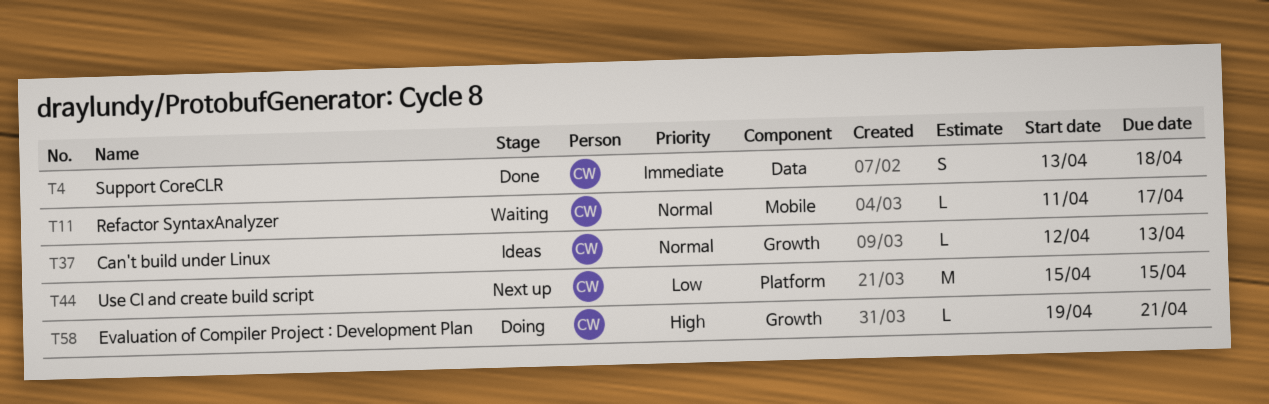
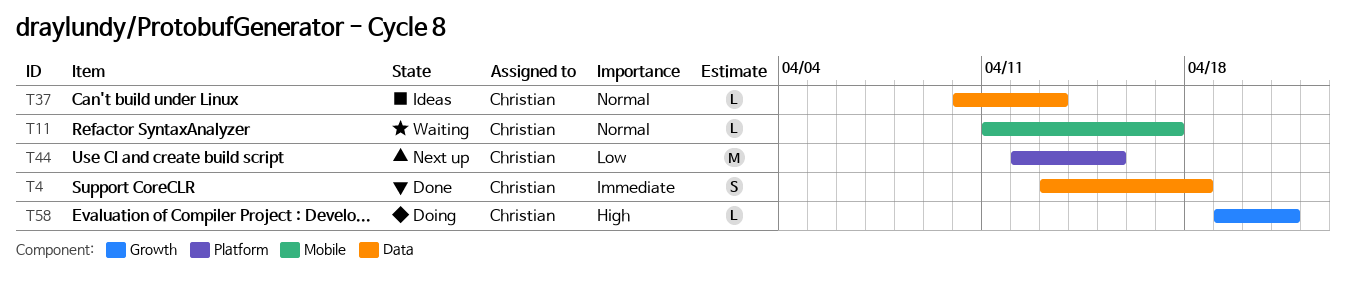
T37, label: Growth -> Data
T37, start: Apr 12 -> Apr 10
T44, start: Apr 15 -> Apr 12

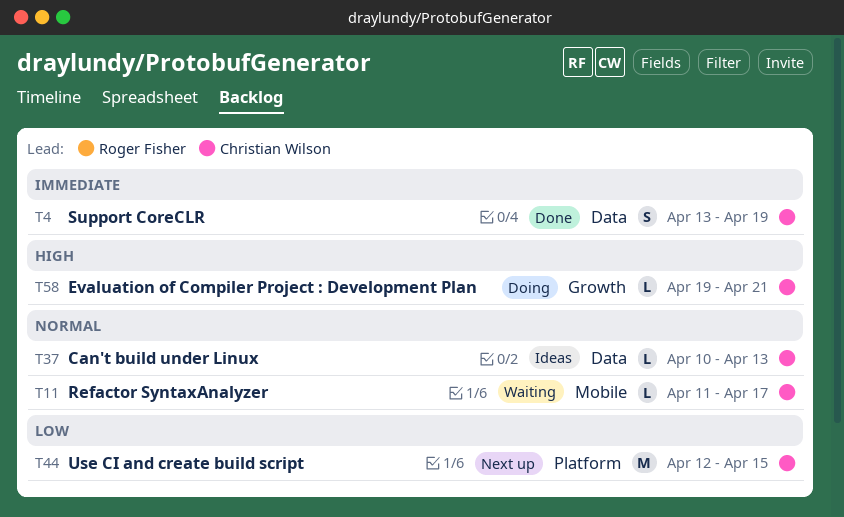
T4, due: Apr 18 -> Apr 19

